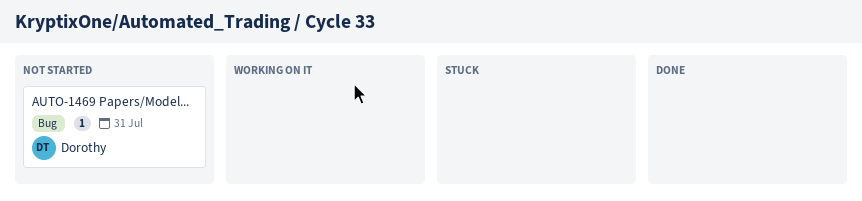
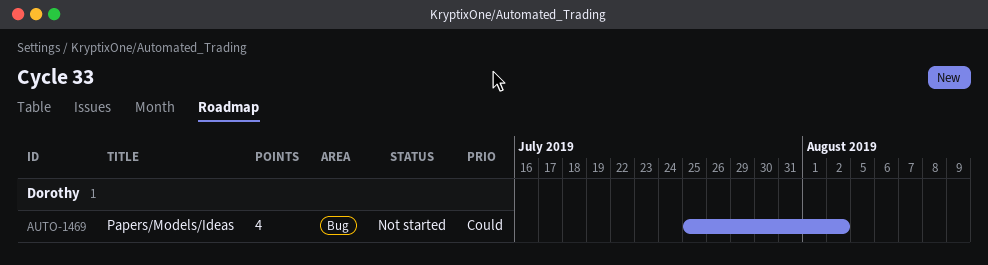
AUTO-1469, estimate: 1 -> 4
AUTO-1469, due: Jul 31 -> Aug 2

